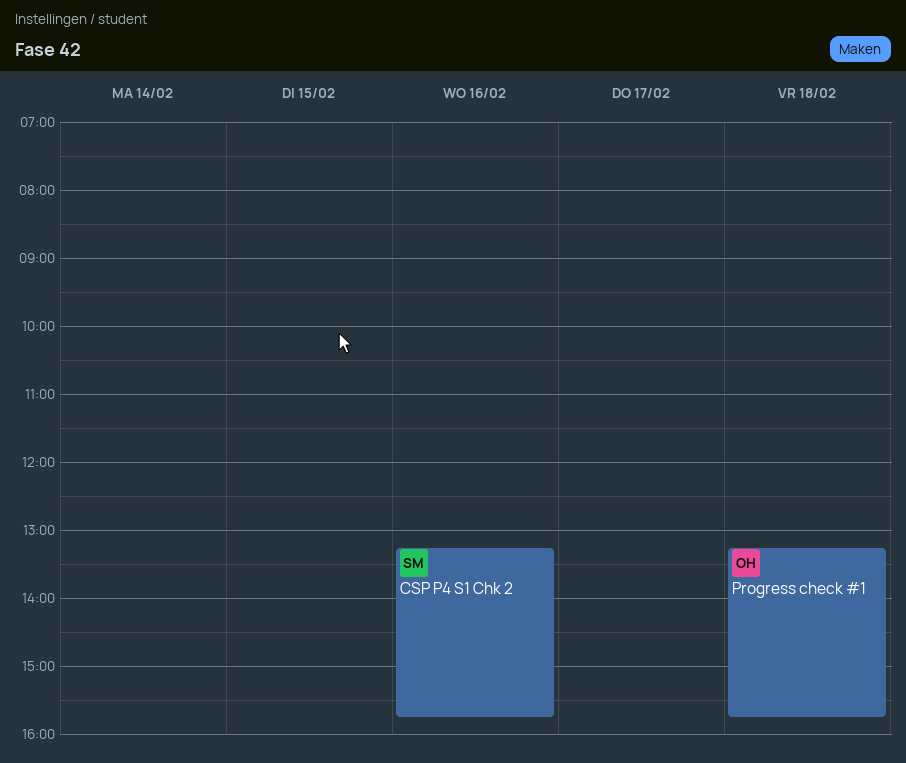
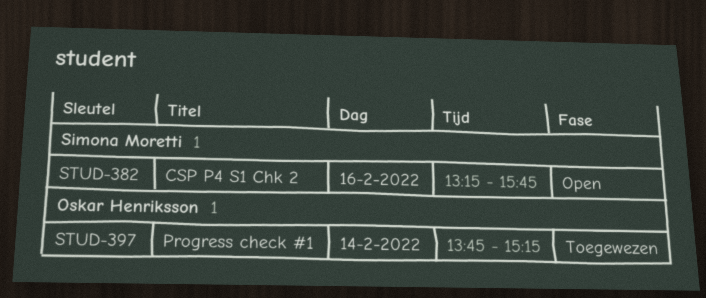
Progress check #1, day: Feb 18 -> Feb 14
Progress check #1, begins: 13:15 -> 13:45
Progress check #1, ends: 15:45 -> 15:15

